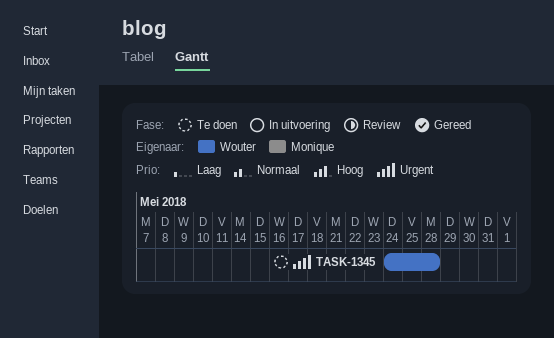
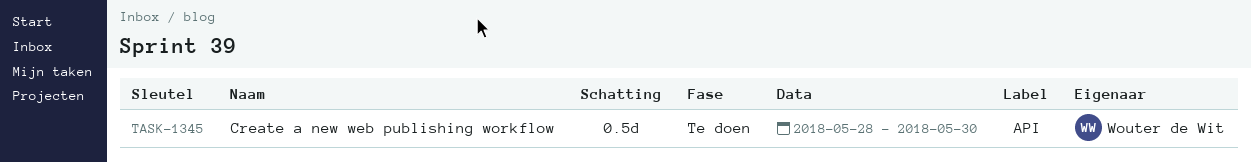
TASK-1345, start: May 24 -> May 28
TASK-1345, due: May 28 -> May 30

